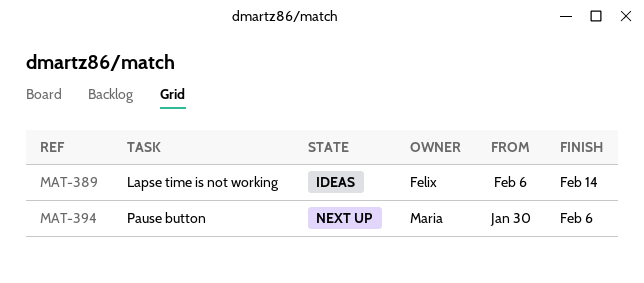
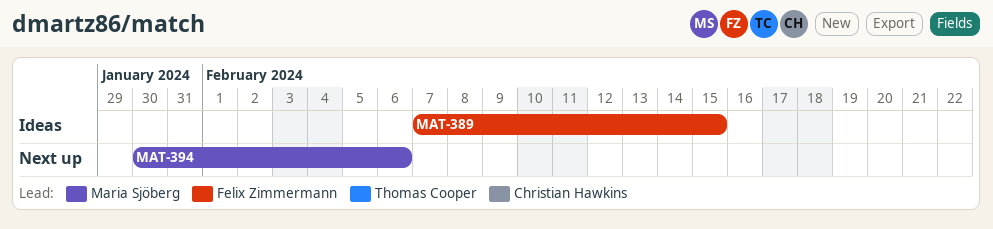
MAT-389, start: Feb 6 -> Feb 7
MAT-389, due: Feb 14 -> Feb 15

